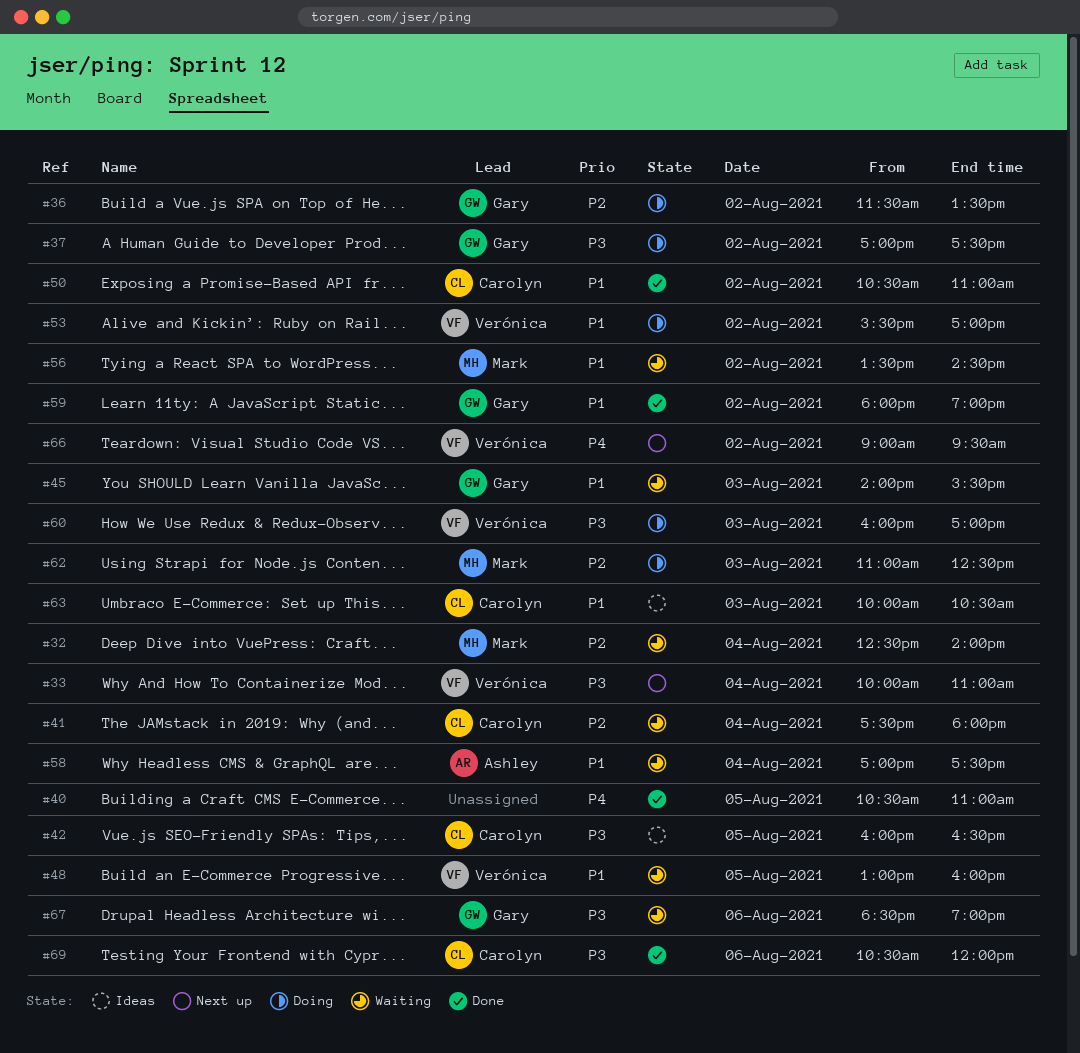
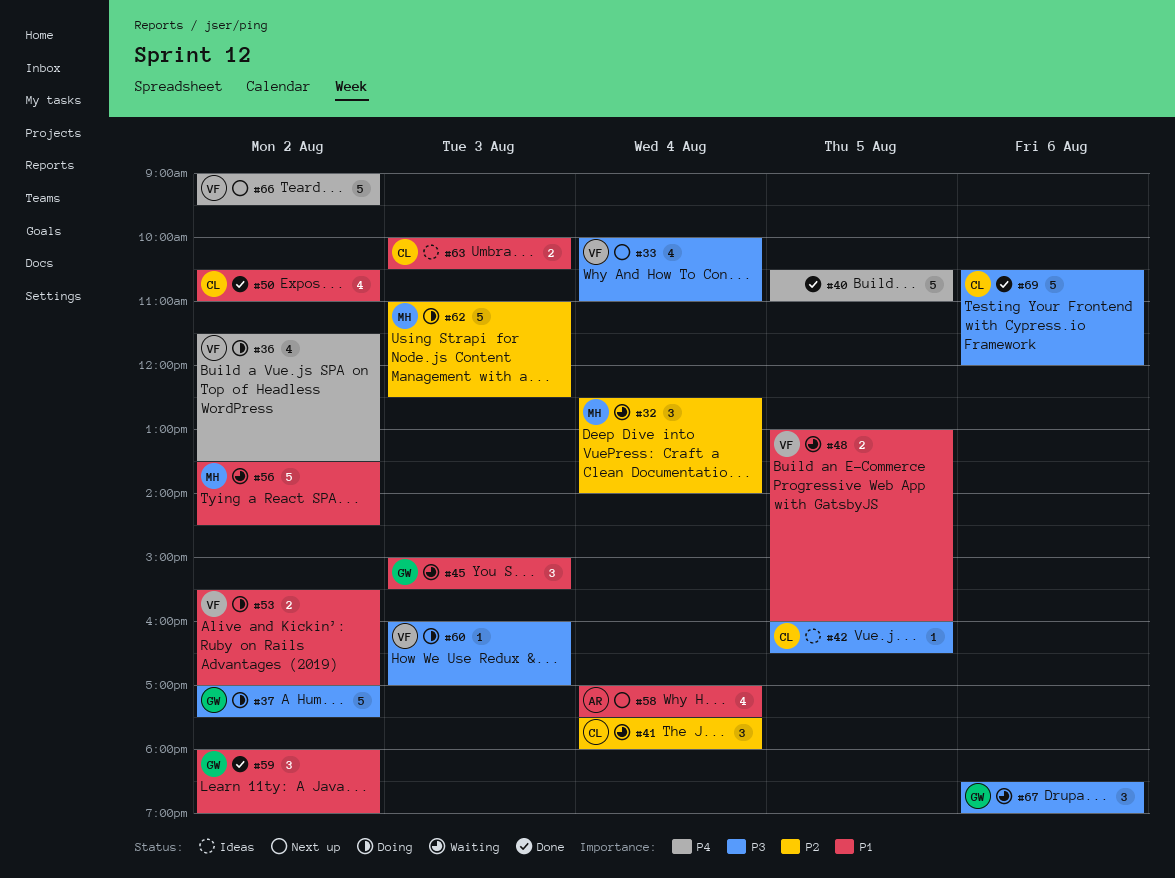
#36, owner: Gary -> Verónica
#36, priority: P2 -> P4
#45, begins: 14:00 -> 15:00
#58, status: Waiting -> Next up

